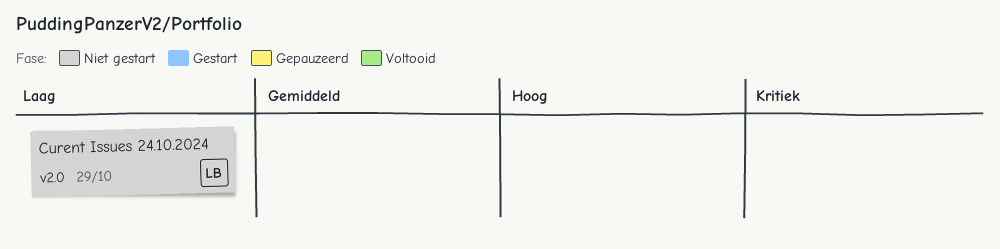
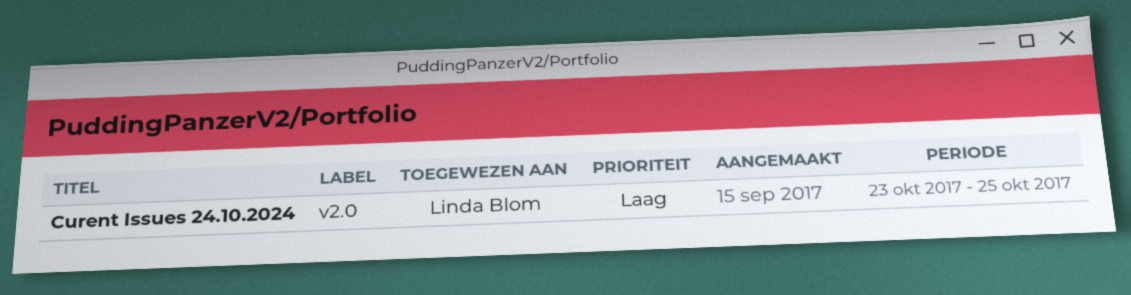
Curent Issues 24.10.2024, due: Oct 29 -> Oct 25

